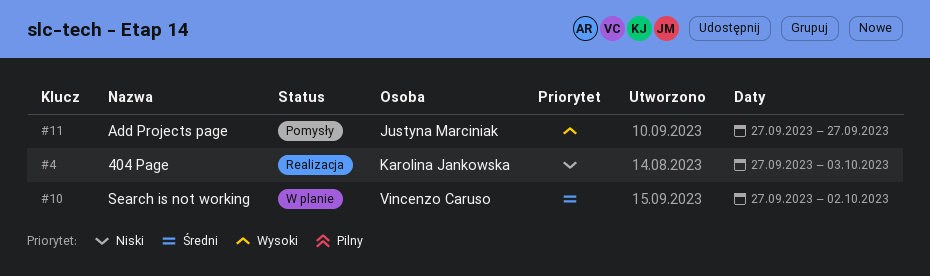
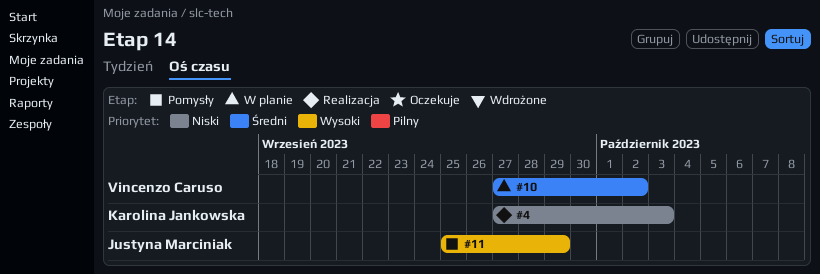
#11, start: Sep 27 -> Sep 25
#11, due: Sep 27 -> Sep 29

